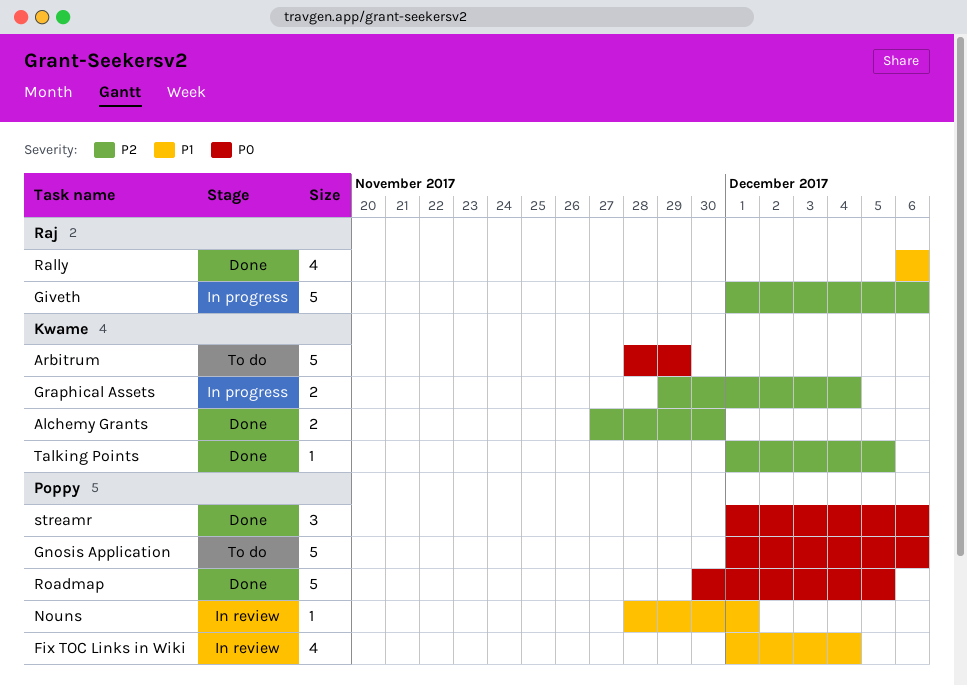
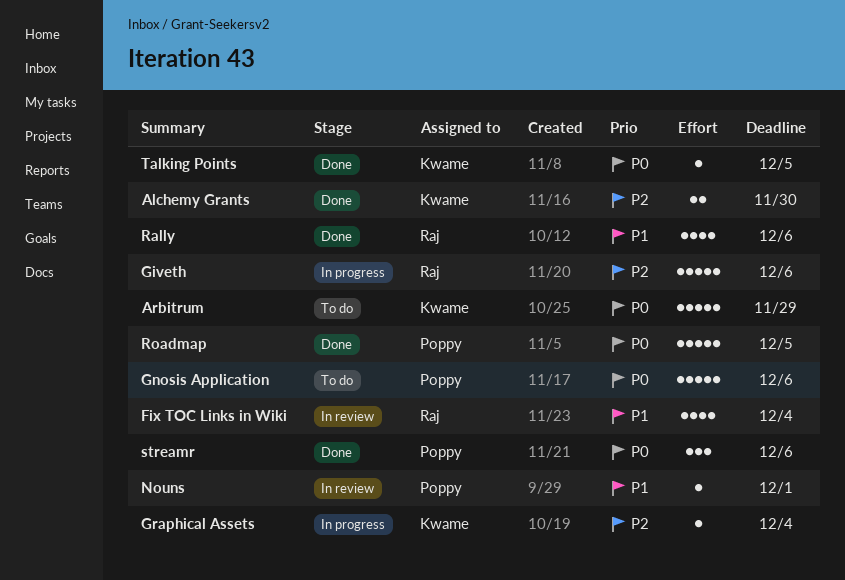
Fix TOC Links in Wiki, owner: Poppy -> Raj
Graphical Assets, estimate: 2 -> 1
Talking Points, priority: P2 -> P0

